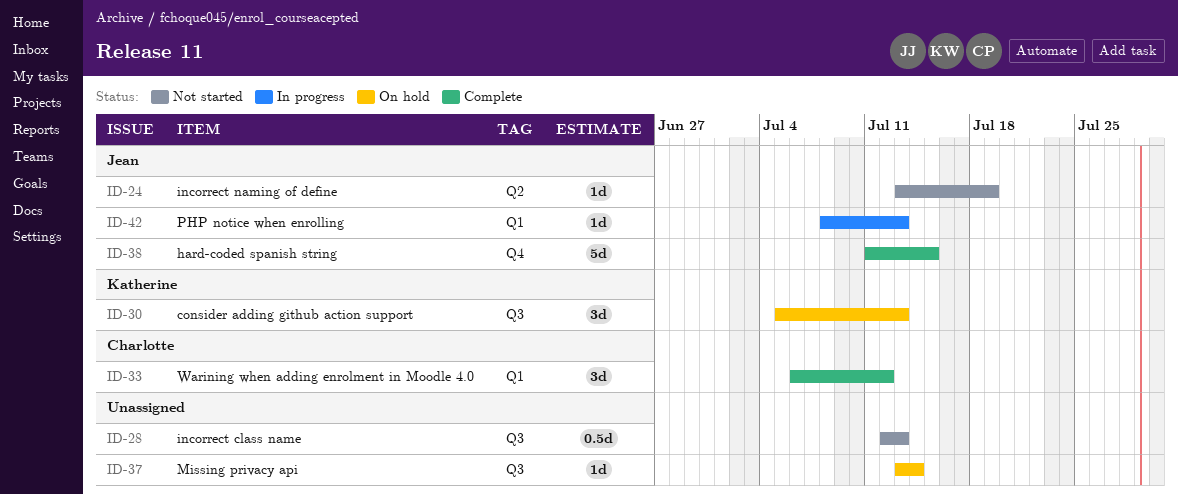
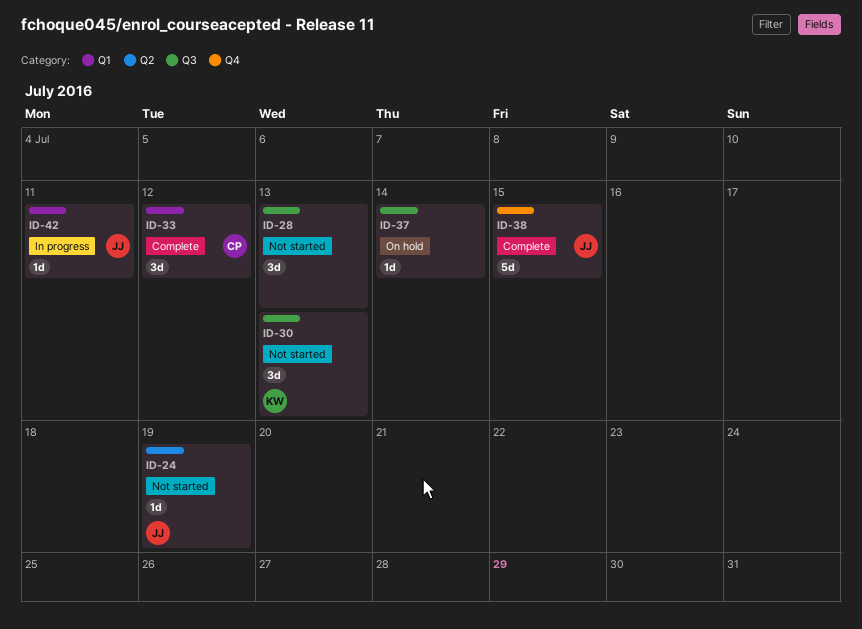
ID-28, estimate: 0.5d -> 3d
ID-30, status: On hold -> Not started
ID-42, due: Jul 13 -> Jul 11

